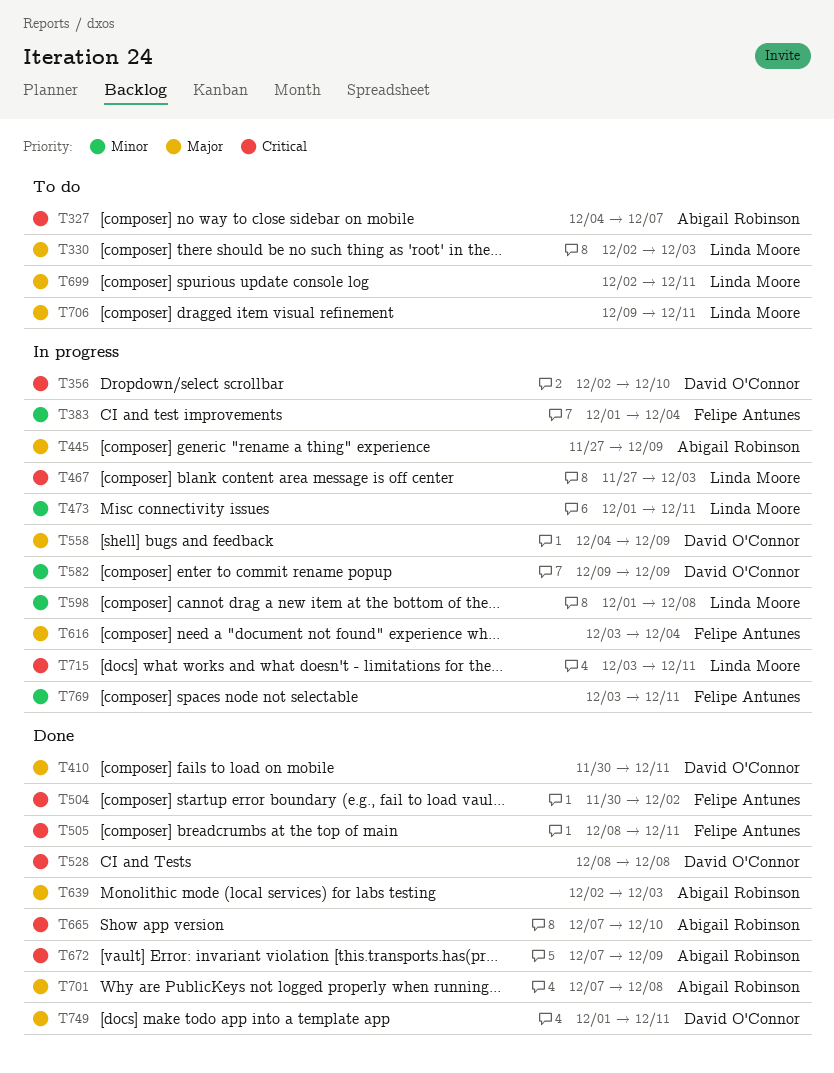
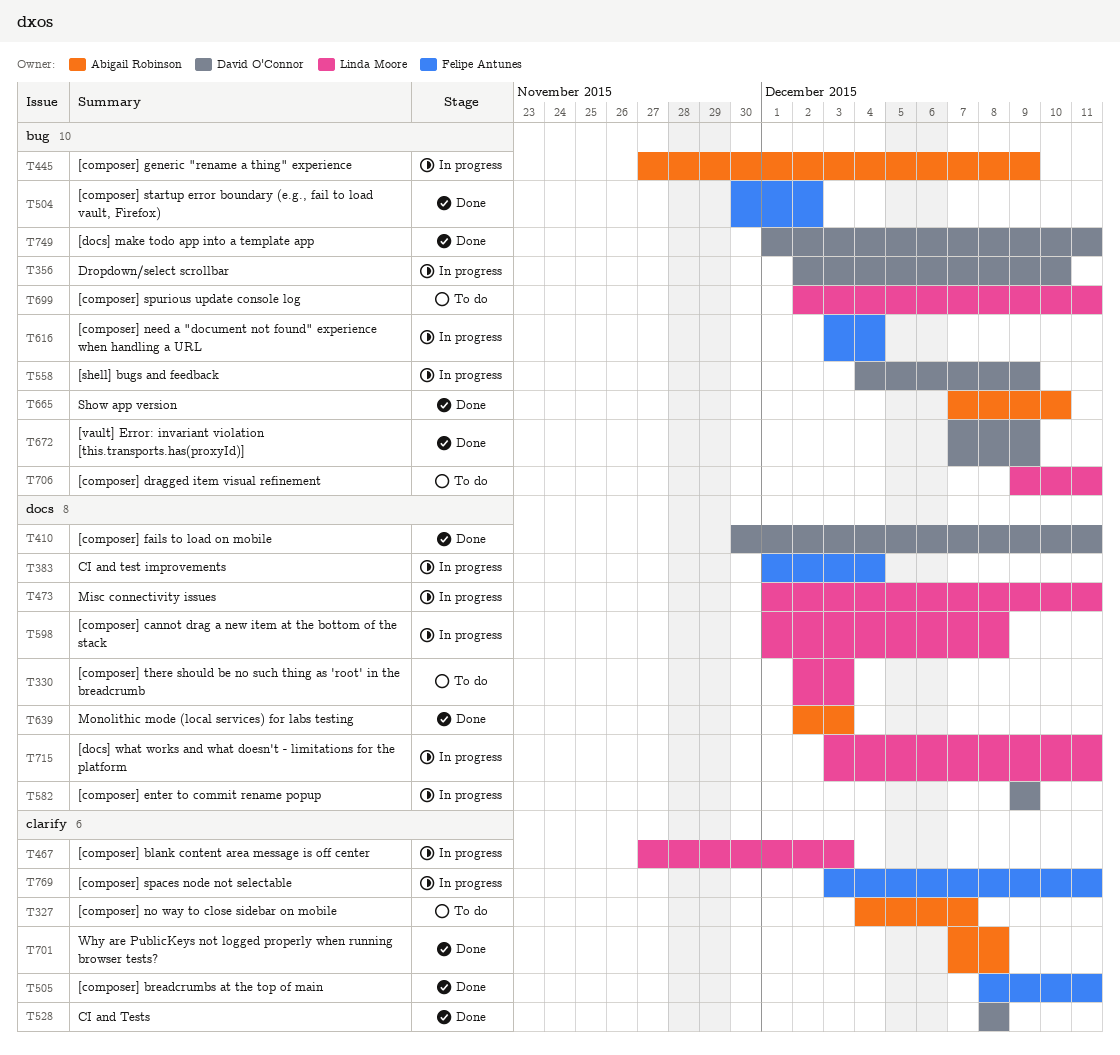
T672, owner: Abigail Robinson -> David O'Connor

